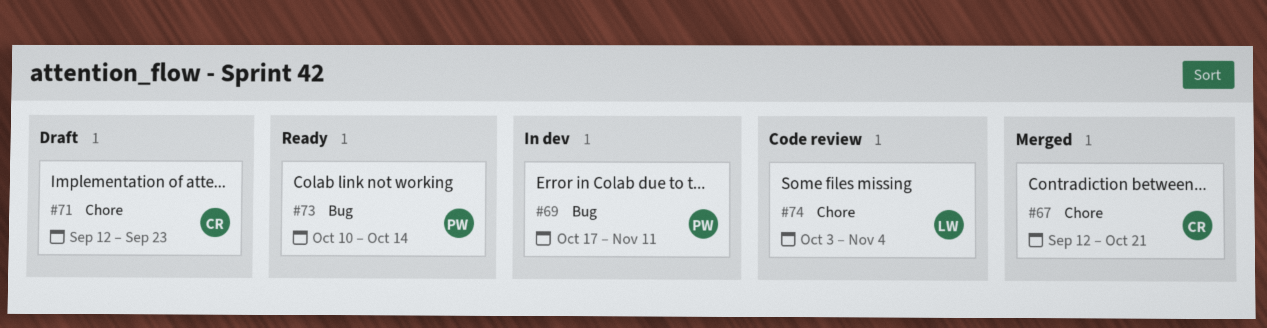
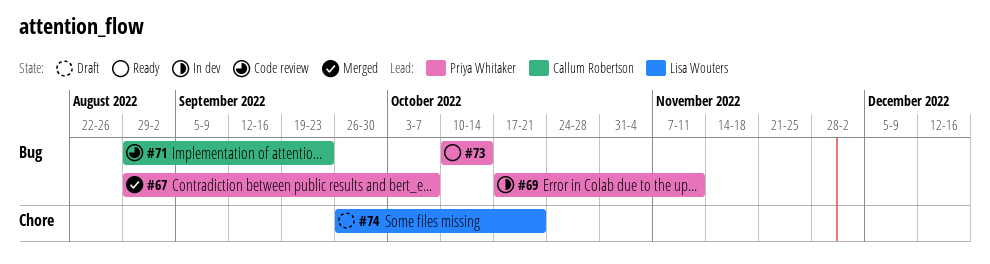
#67, owner: Callum Robertson -> Priya Whitaker
#67, label: Chore -> Bug
#67, start: Sep 12 -> Aug 29
#67, due: Oct 21 -> Oct 7
#71, status: Draft -> Code review
#71, label: Chore -> Bug
#71, start: Sep 12 -> Aug 29
#74, status: Code review -> Draft
#74, start: Oct 3 -> Sep 26
#74, due: Nov 4 -> Oct 21

